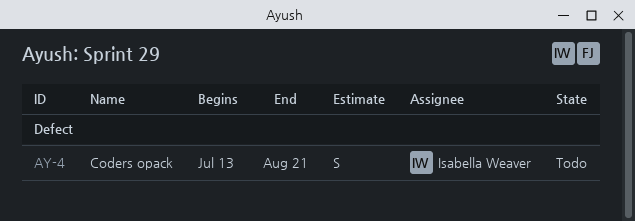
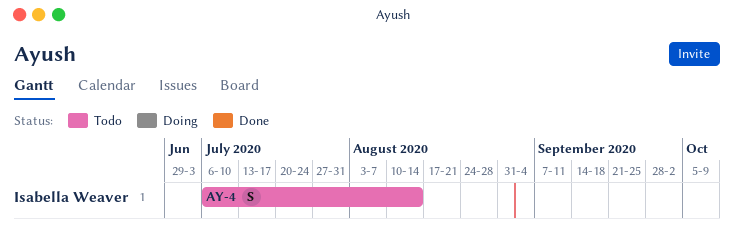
AY-4, start: Jul 13 -> Jul 6
AY-4, due: Aug 21 -> Aug 14

